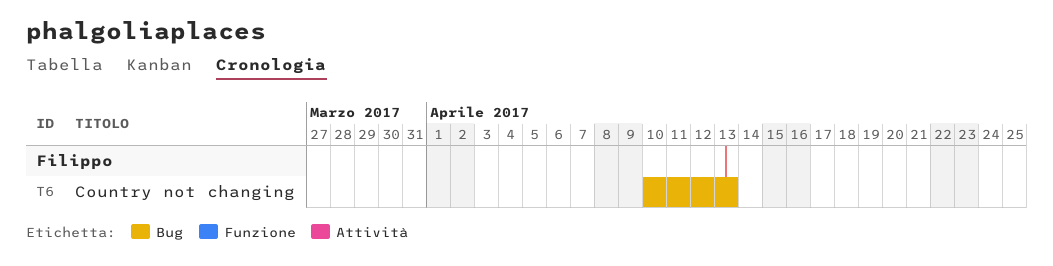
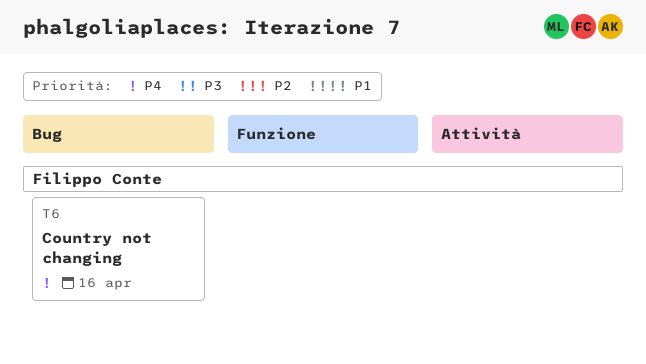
T6, due: Apr 13 -> Apr 16

